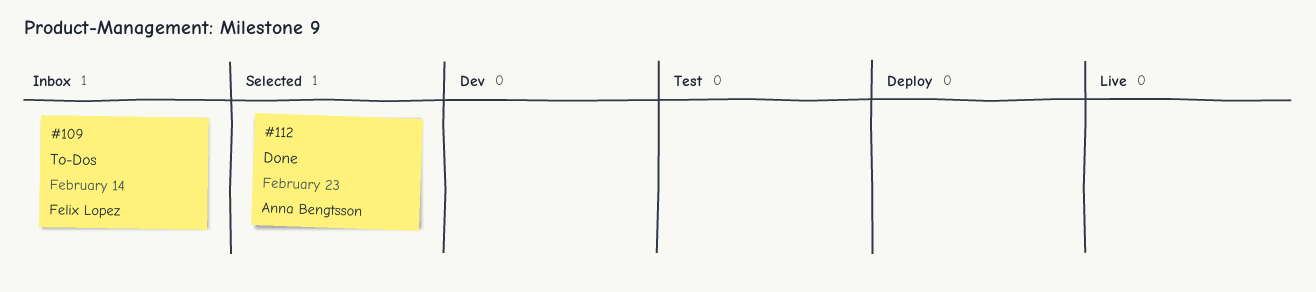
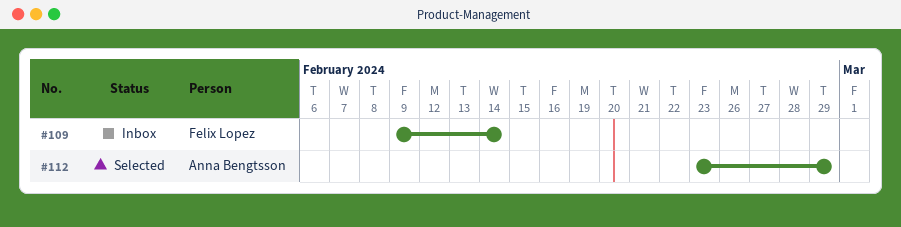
#112, due: Feb 23 -> Feb 29

